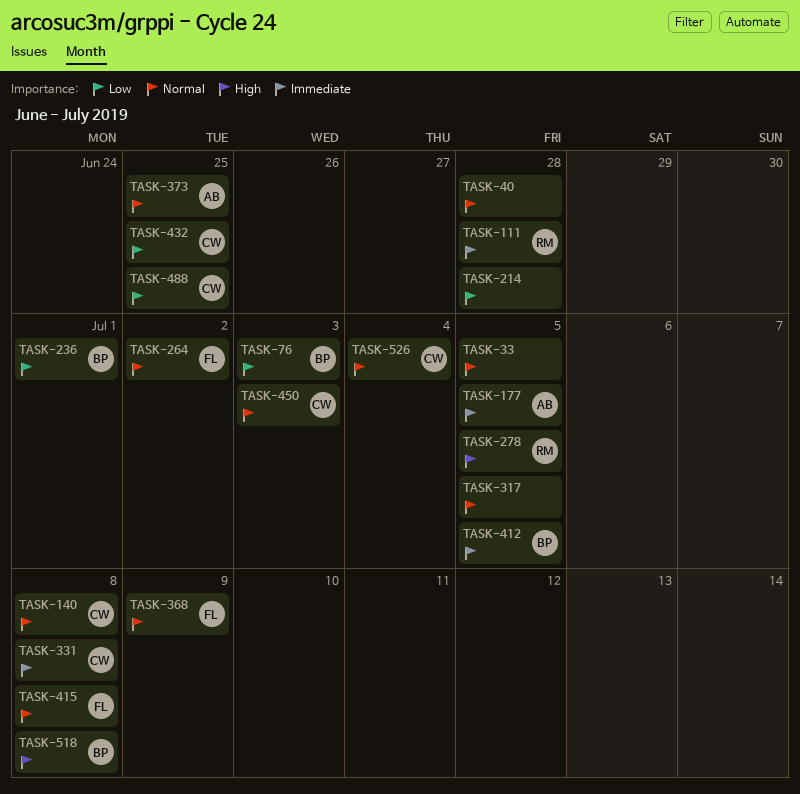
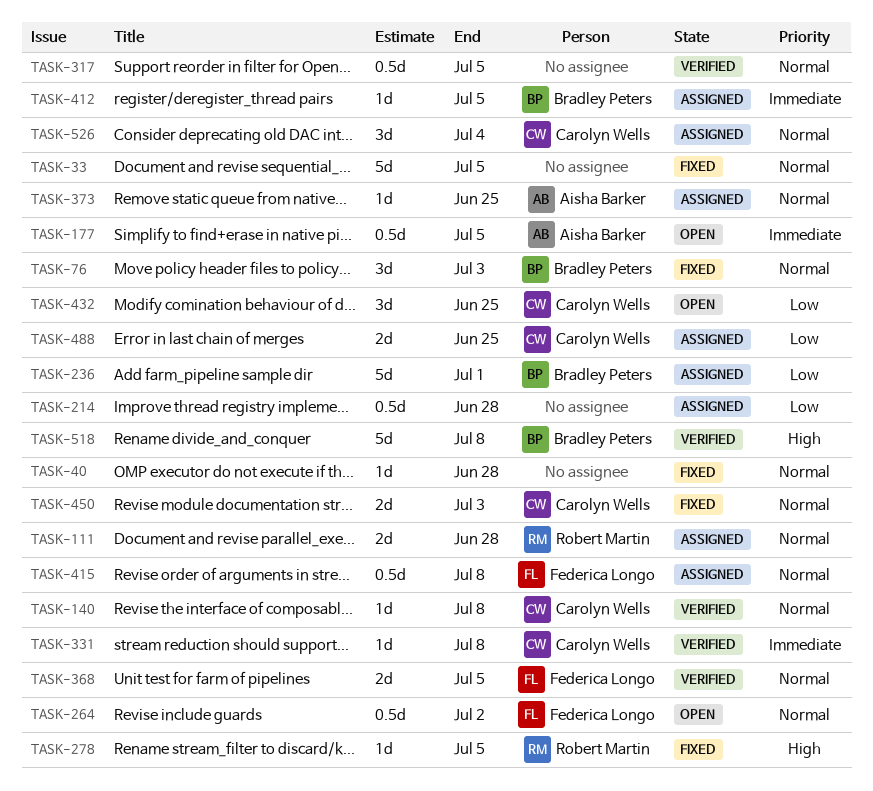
TASK-76, priority: Low -> Normal
TASK-111, priority: Immediate -> Normal
TASK-368, due: Jul 9 -> Jul 5

